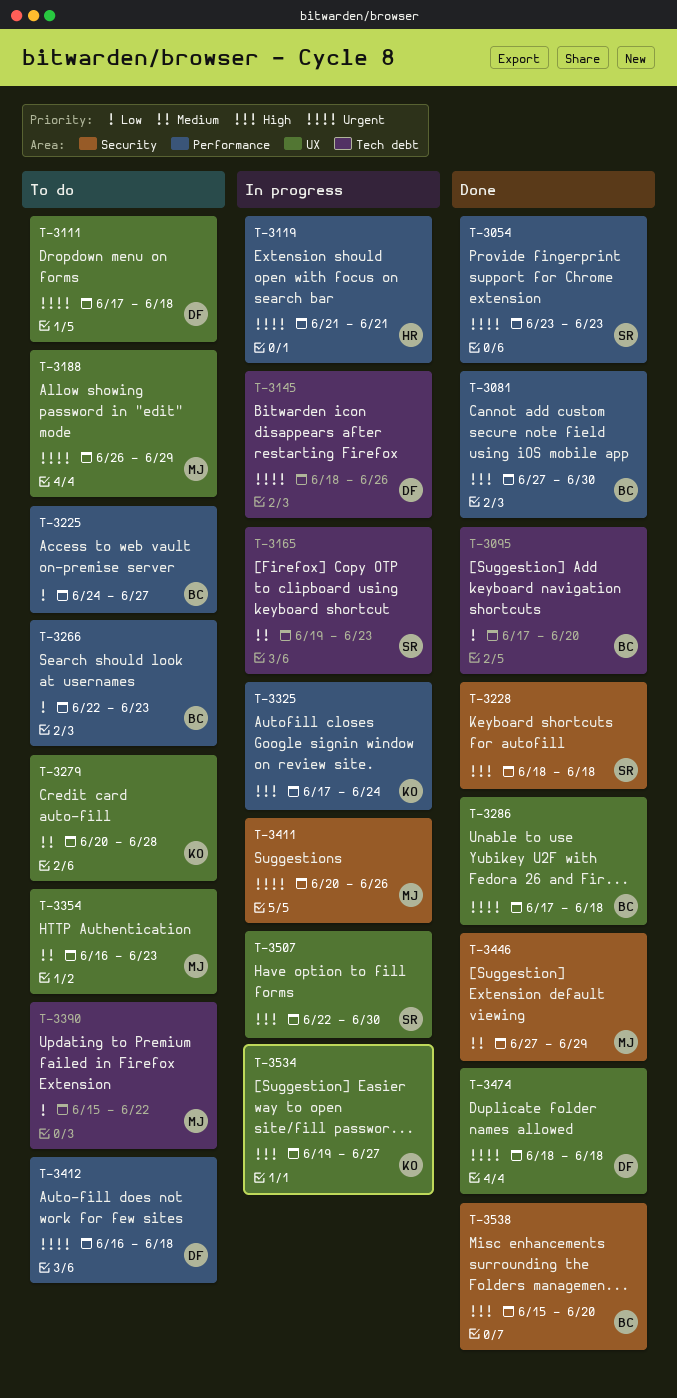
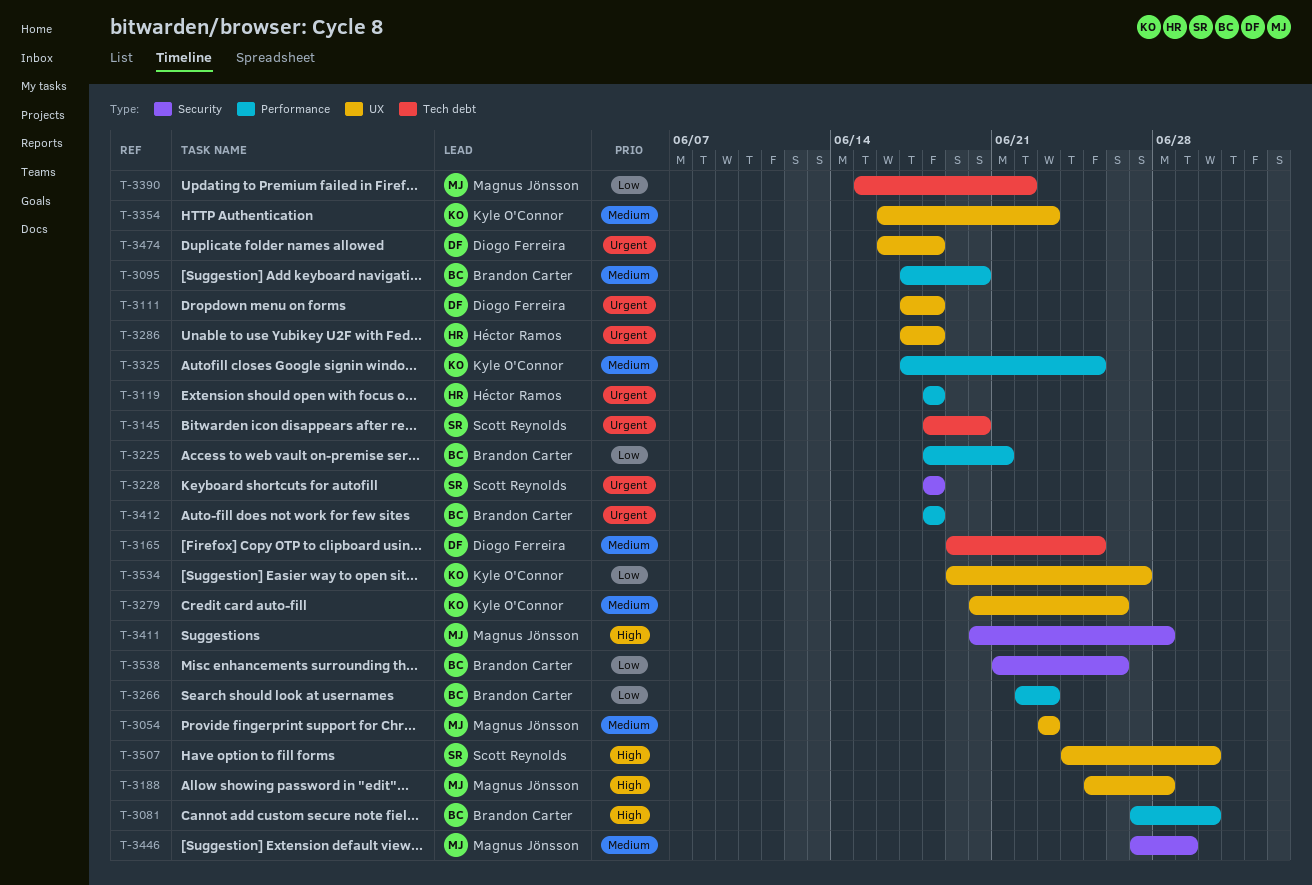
T-3054, owner: Scott Reynolds -> Magnus Jönsson
T-3054, priority: Urgent -> Medium
T-3054, label: Performance -> UX
T-3095, priority: Low -> Medium
T-3095, label: Tech debt -> Performance
T-3119, start: Jun 21 -> Jun 18
T-3119, due: Jun 21 -> Jun 18
T-3145, owner: Diogo Ferreira -> Scott Reynolds
T-3145, due: Jun 26 -> Jun 20
T-3165, owner: Scott Reynolds -> Diogo Ferreira
T-3165, due: Jun 23 -> Jun 25
T-3188, priority: Urgent -> High
T-3188, start: Jun 26 -> Jun 25
T-3188, due: Jun 29 -> Jun 28
T-3225, start: Jun 24 -> Jun 18
T-3225, due: Jun 27 -> Jun 21
T-3228, priority: High -> Urgent
T-3279, due: Jun 28 -> Jun 26
T-3286, owner: Brandon Carter -> Héctor Ramos
T-3325, priority: High -> Medium
T-3325, due: Jun 24 -> Jun 25
T-3354, owner: Magnus Jönsson -> Kyle O'Connor
T-3411, priority: Urgent -> High
T-3411, due: Jun 26 -> Jun 28
T-3412, owner: Diogo Ferreira -> Brandon Carter
T-3412, start: Jun 16 -> Jun 18
T-3474, start: Jun 18 -> Jun 16
T-3507, start: Jun 22 -> Jun 24
T-3534, priority: High -> Low
T-3538, priority: High -> Low
T-3538, start: Jun 15 -> Jun 21
T-3538, due: Jun 20 -> Jun 26

